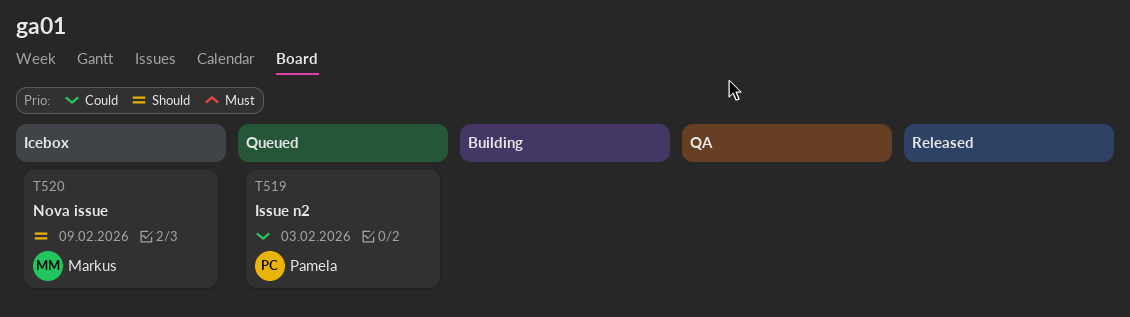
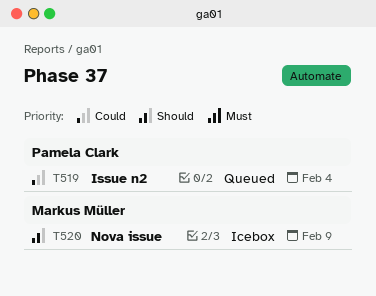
T519, due: Feb 3 -> Feb 4

